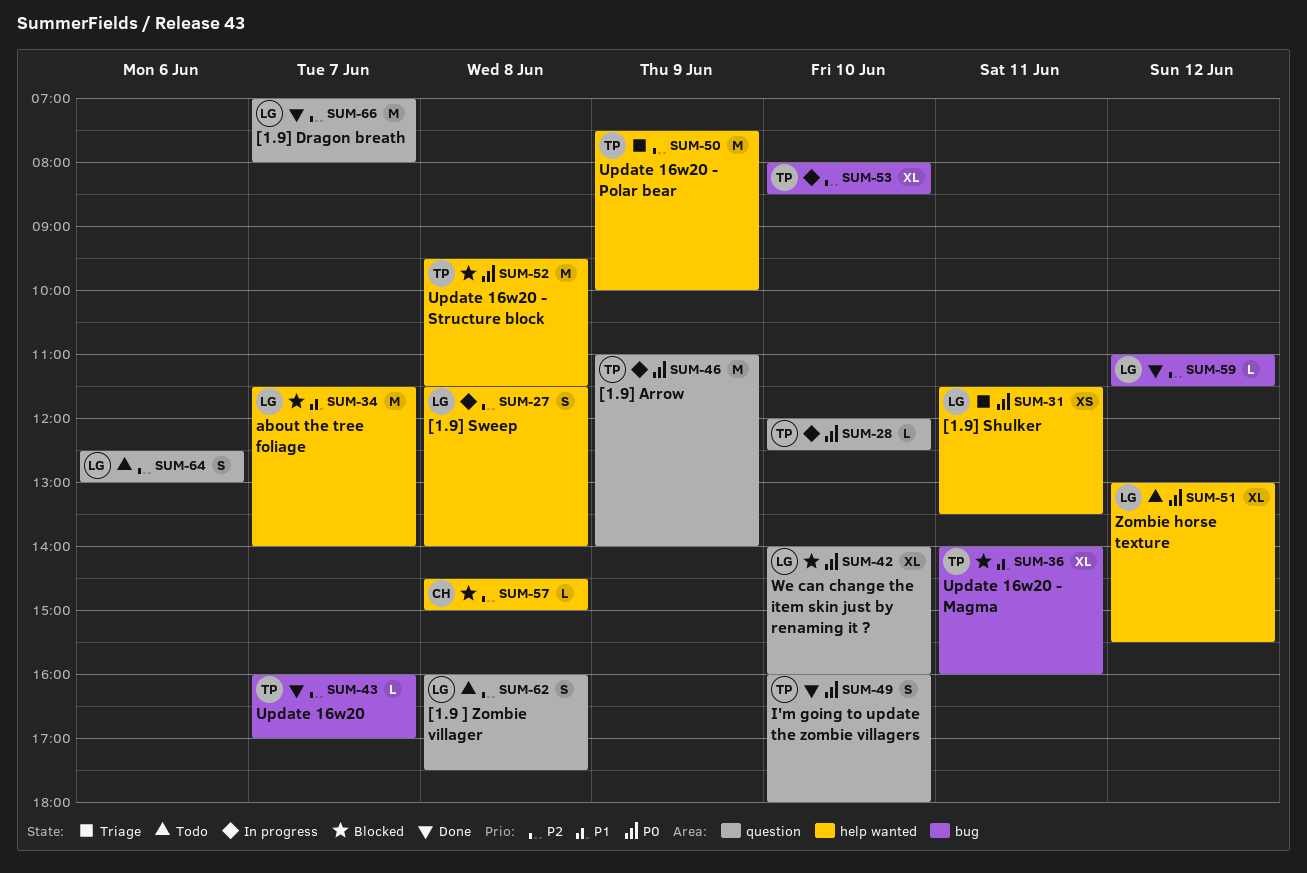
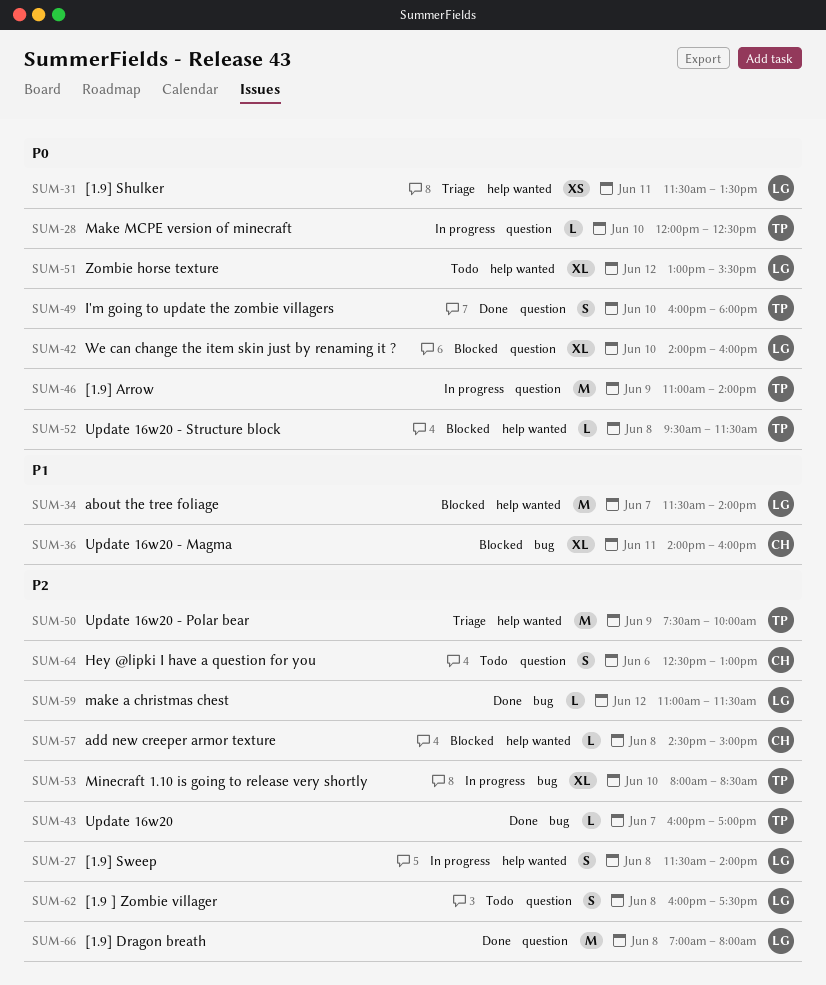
SUM-36, owner: TP -> CH
SUM-52, estimate: M -> L
SUM-64, owner: LG -> CH
SUM-66, day: Jun 7 -> Jun 8

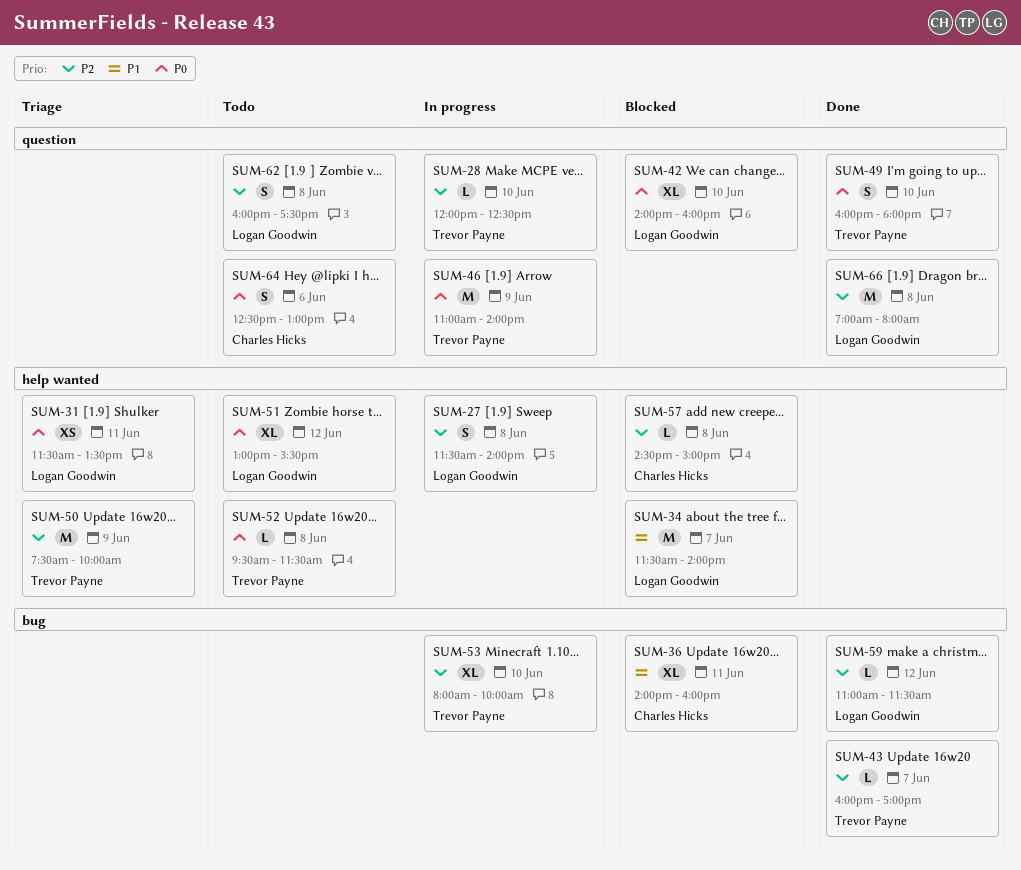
SUM-28, priority: P0 -> P2
SUM-52, status: Blocked -> Todo
SUM-53, ends: 08:30 -> 10:00
SUM-64, priority: P2 -> P0

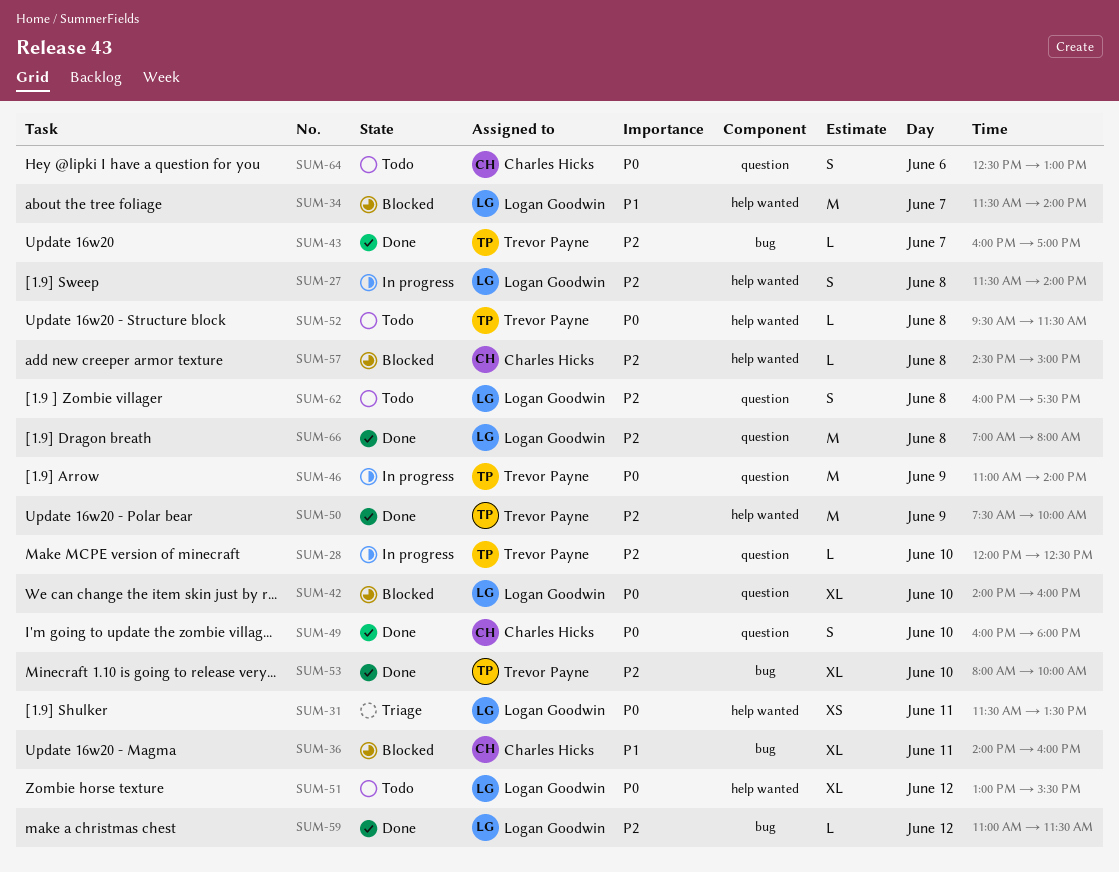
SUM-49, owner: Trevor Payne -> Charles Hicks
SUM-50, status: Triage -> Done
SUM-53, status: In progress -> Done

